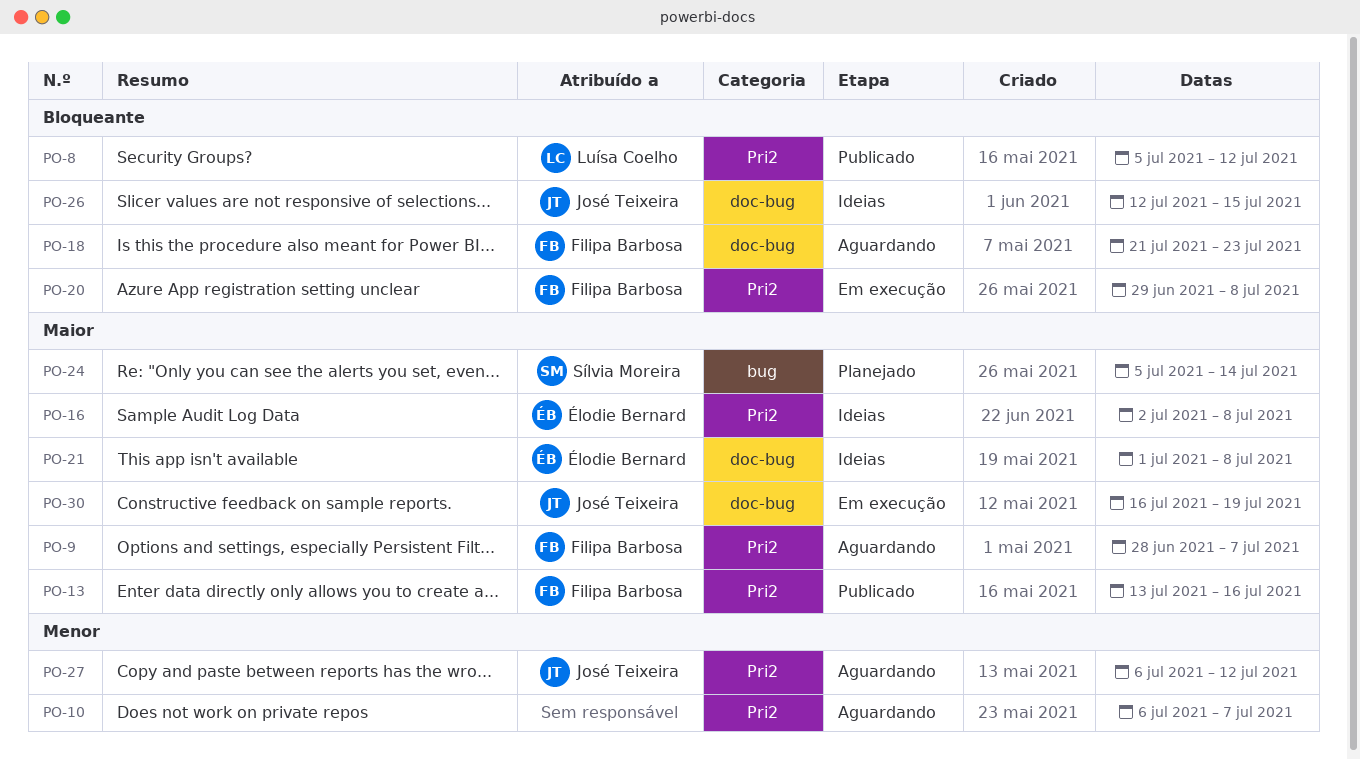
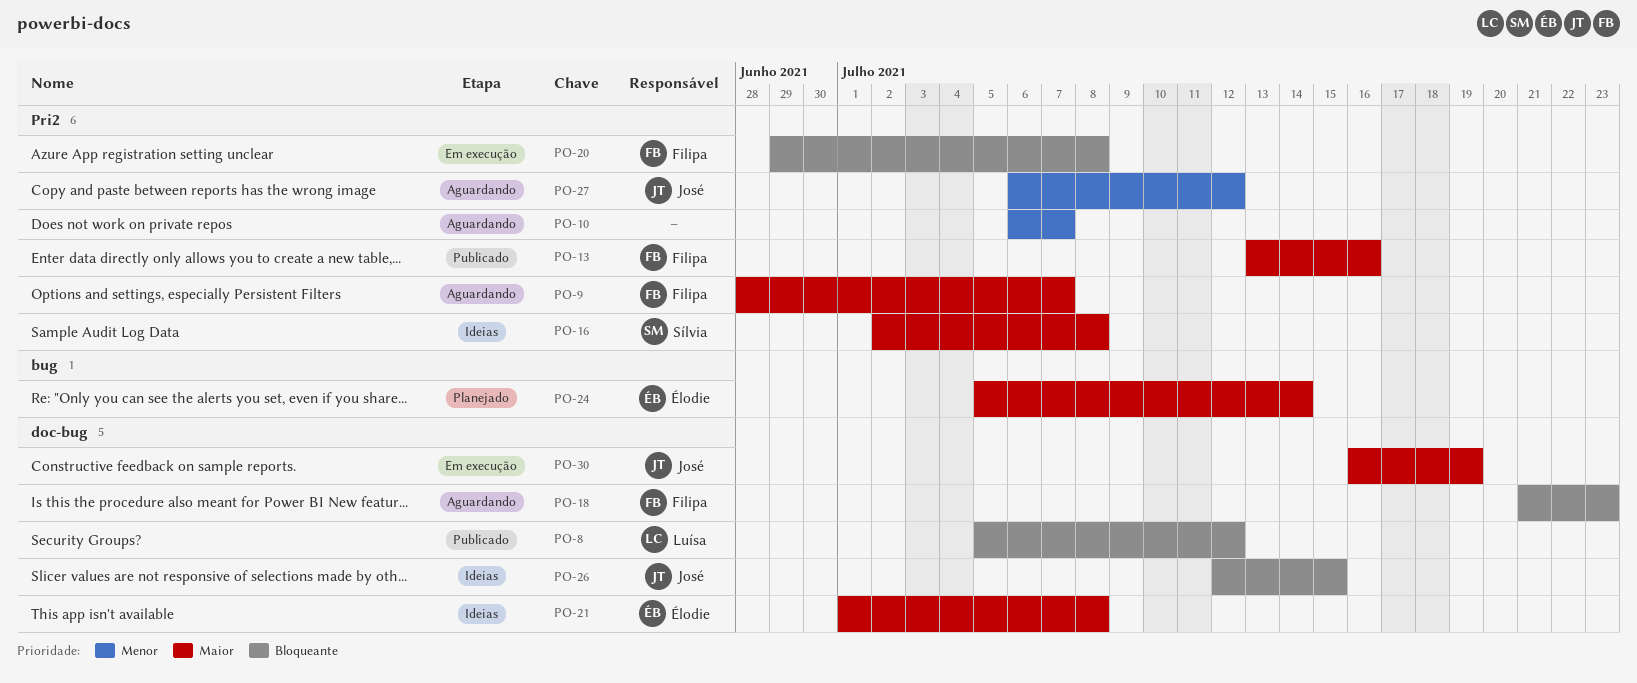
PO-8, label: Pri2 -> doc-bug
PO-16, owner: Élodie Bernard -> Sílvia Moreira
PO-24, owner: Sílvia Moreira -> Élodie Bernard

